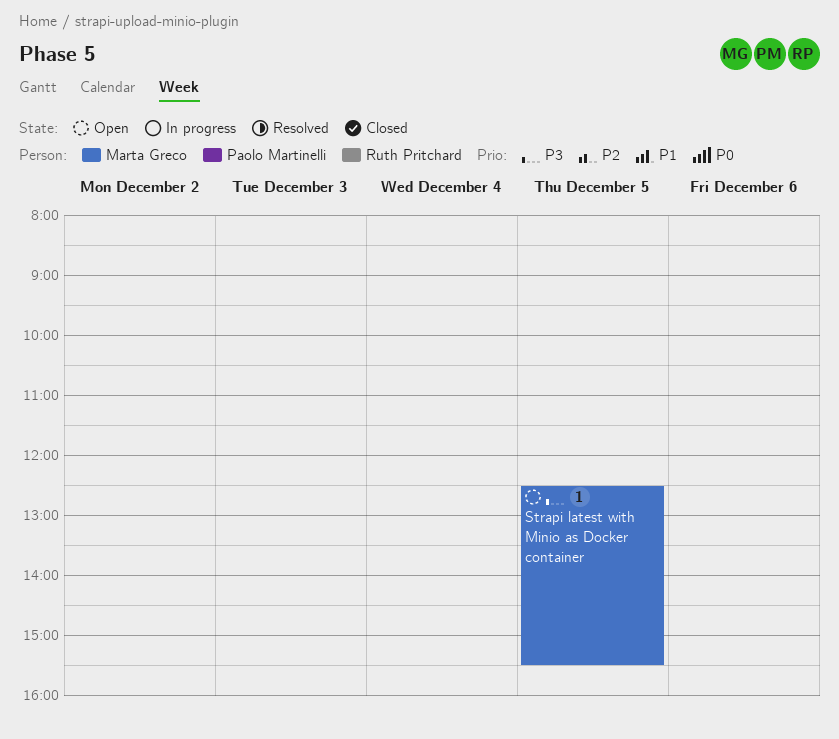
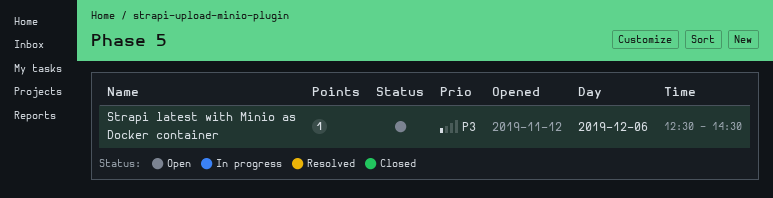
Strapi latest with Minio as Docker container, day: Dec 5 -> Dec 6
Strapi latest with Minio as Docker container, ends: 15:30 -> 14:30

